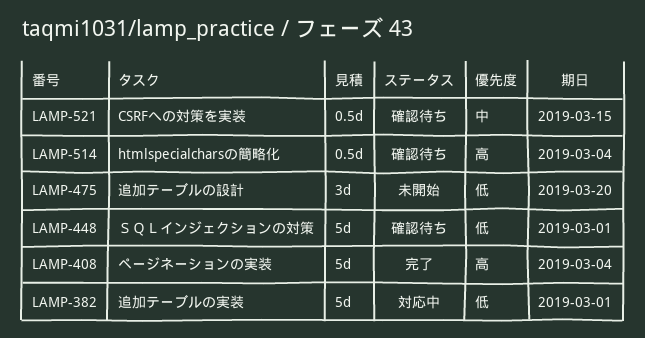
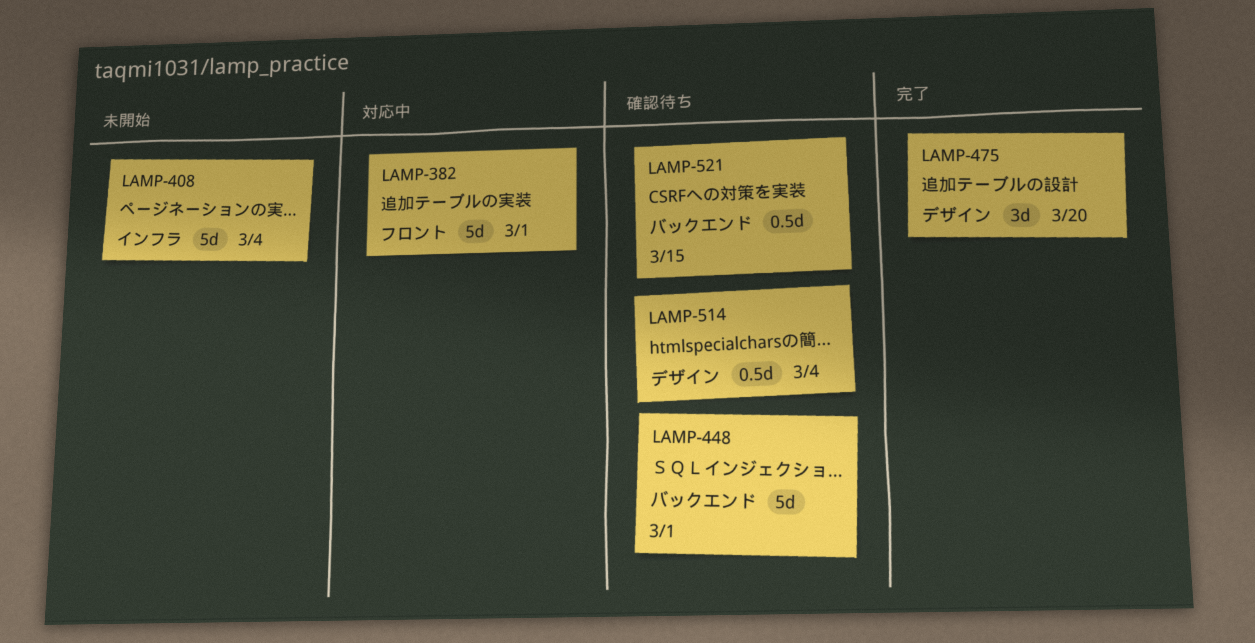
LAMP-408, status: 完了 -> 未開始
LAMP-475, status: 未開始 -> 完了

